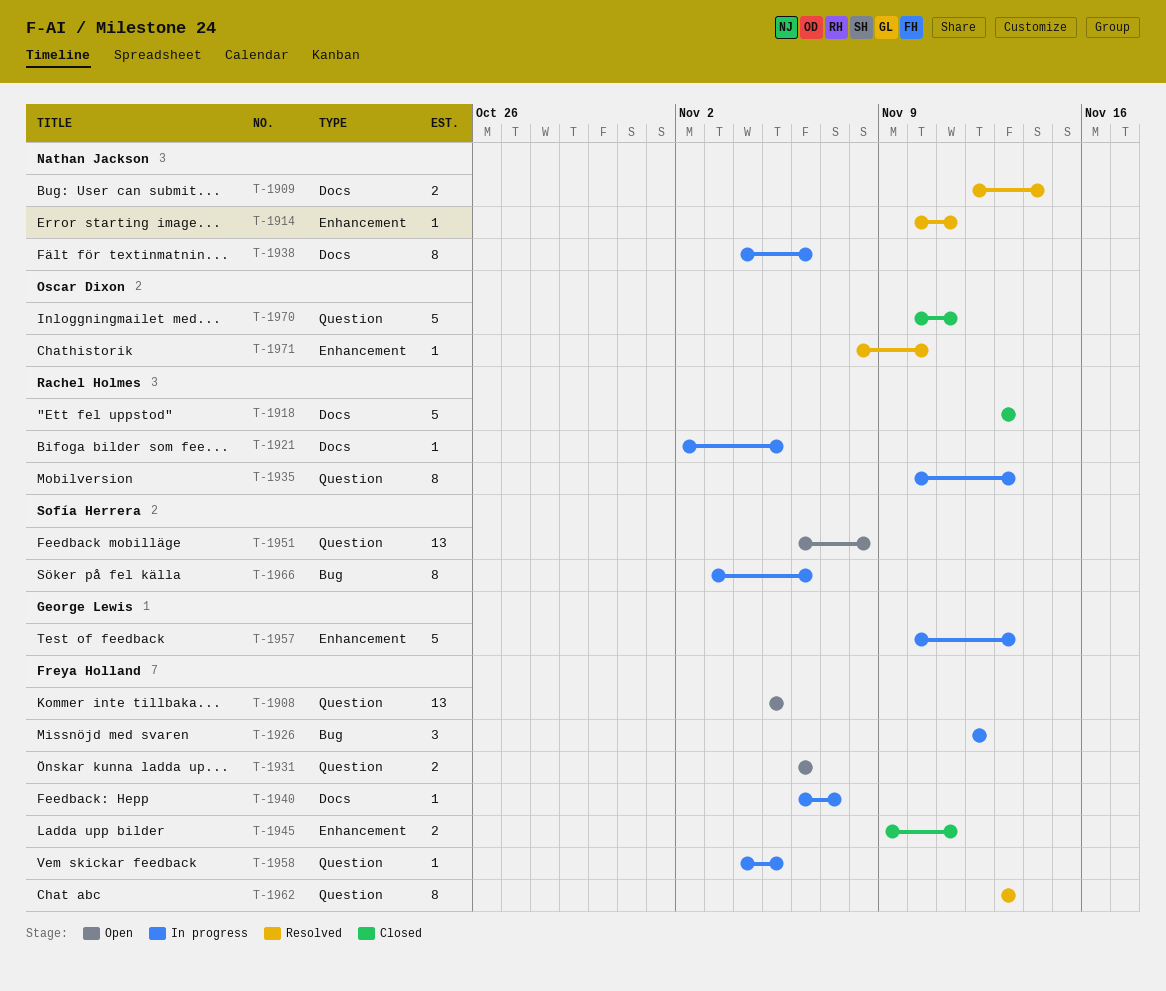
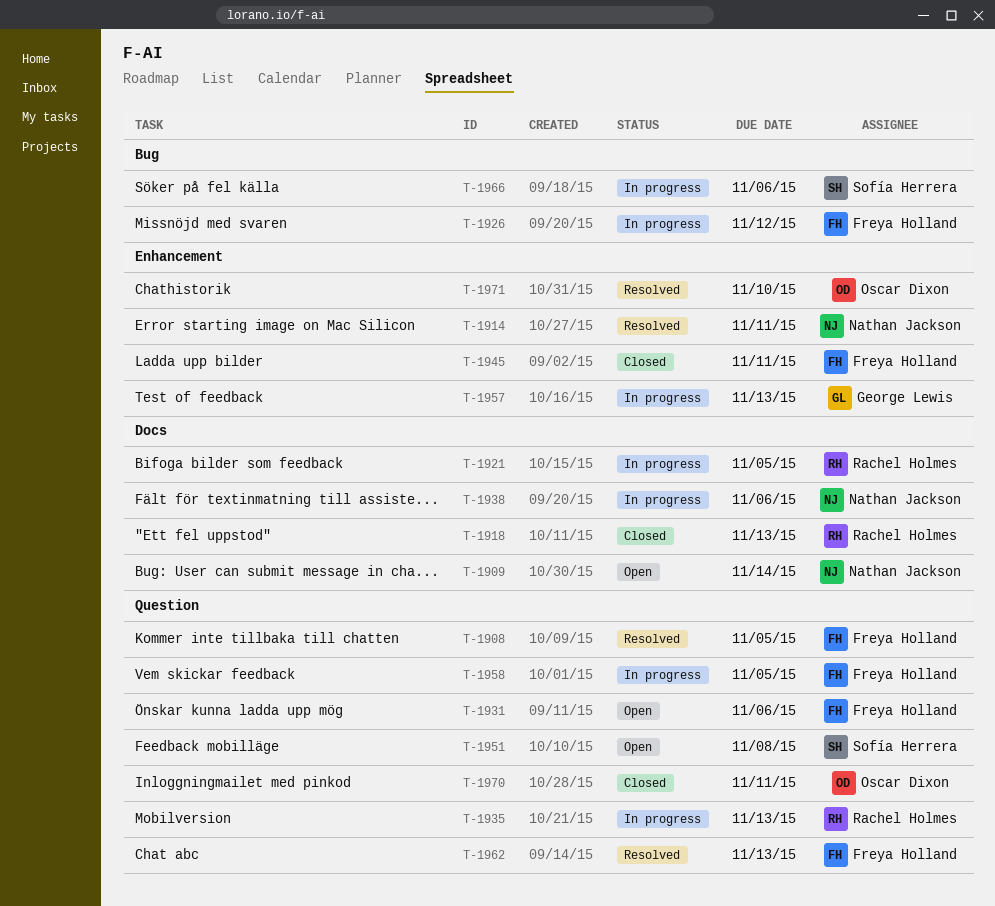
T-1908, status: Open -> Resolved
T-1909, status: Resolved -> Open
T-1940: present -> none

